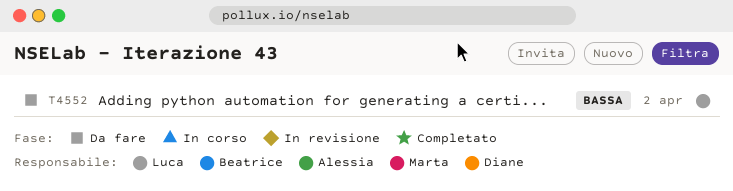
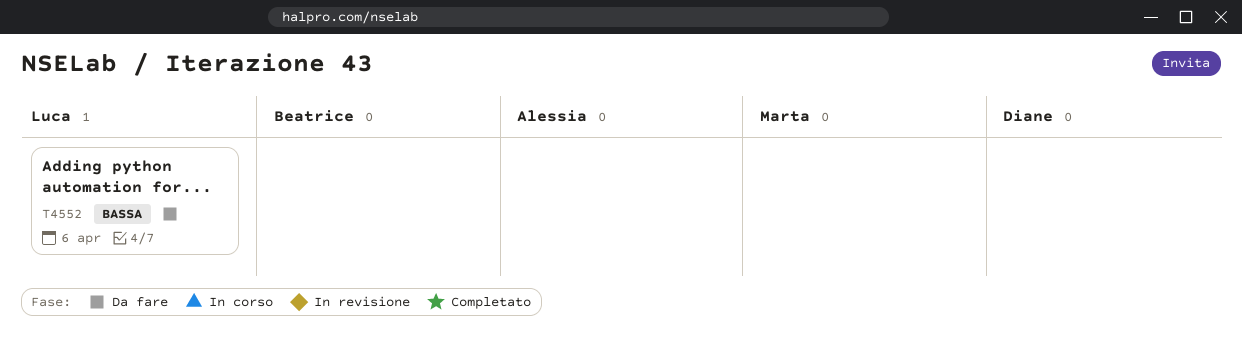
T4552, due: Apr 2 -> Apr 6

